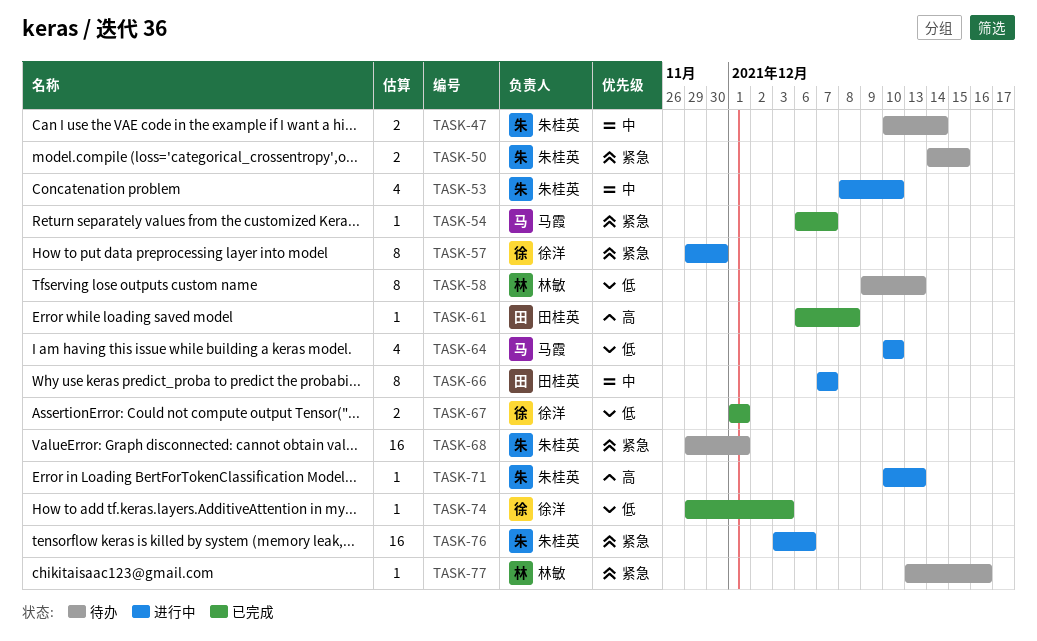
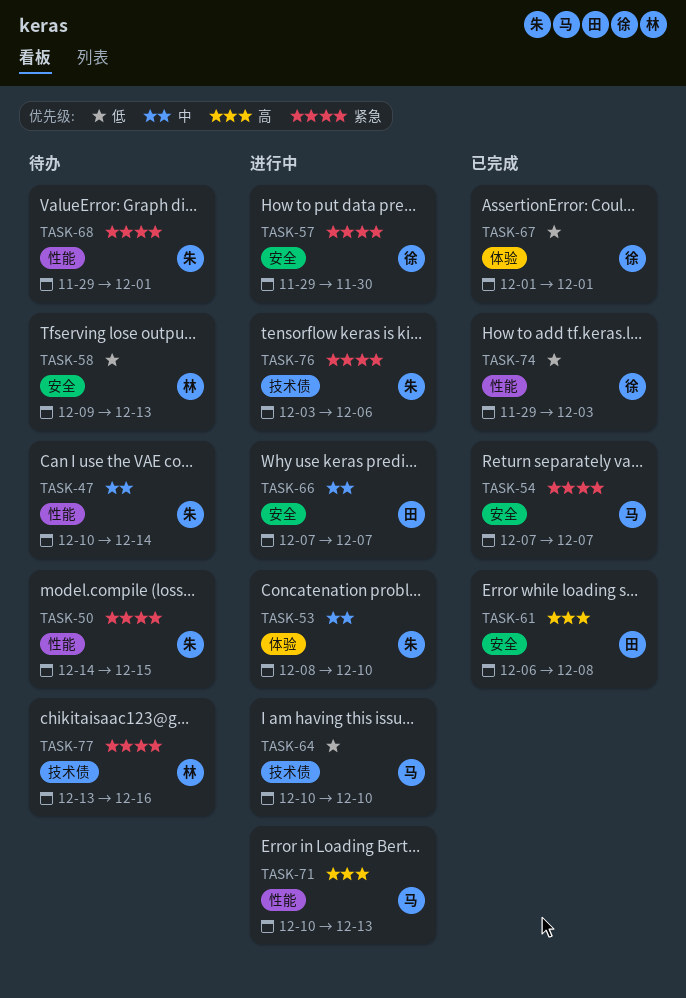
TASK-54, start: Dec 6 -> Dec 7
TASK-71, owner: 朱桂英 -> 马霞

